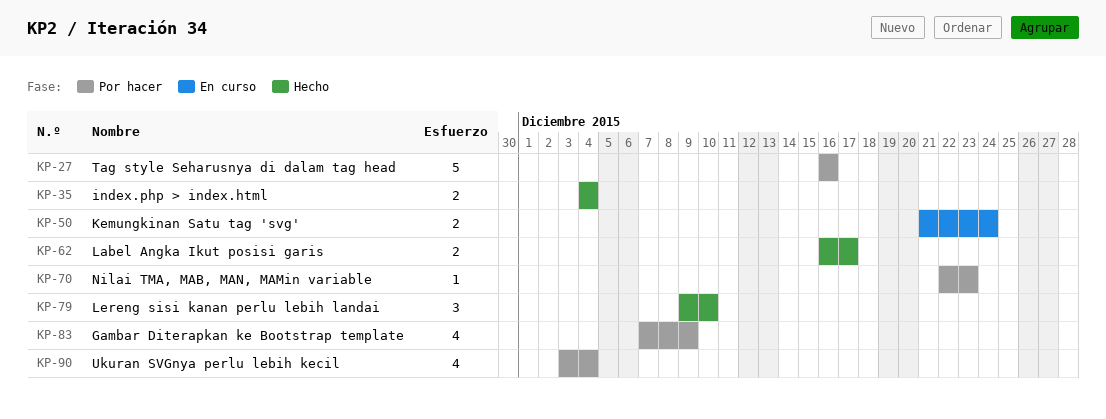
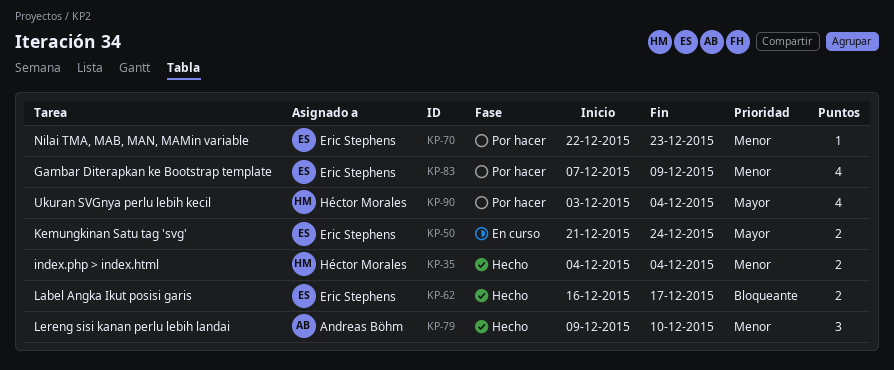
KP-27: present -> none

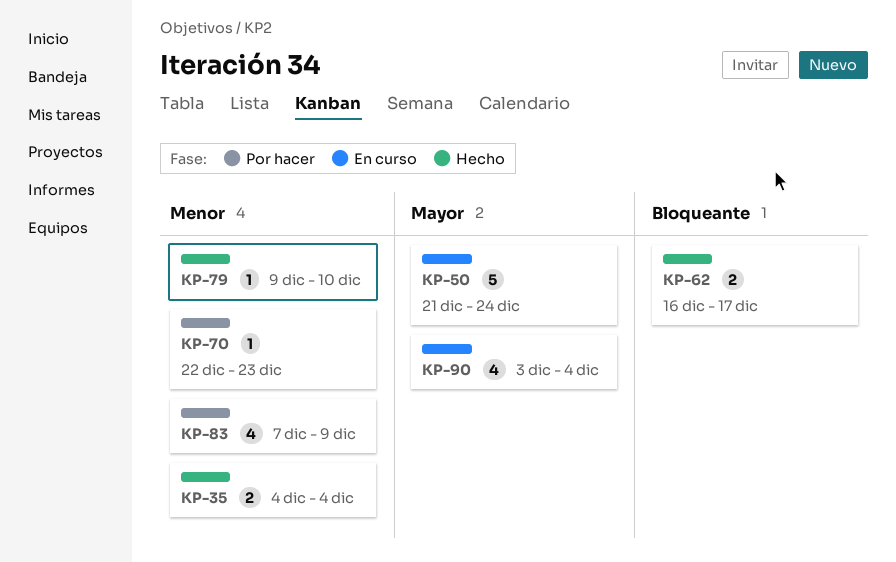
KP-50, estimate: 2 -> 5
KP-79, estimate: 3 -> 1
KP-90, status: Por hacer -> En curso

